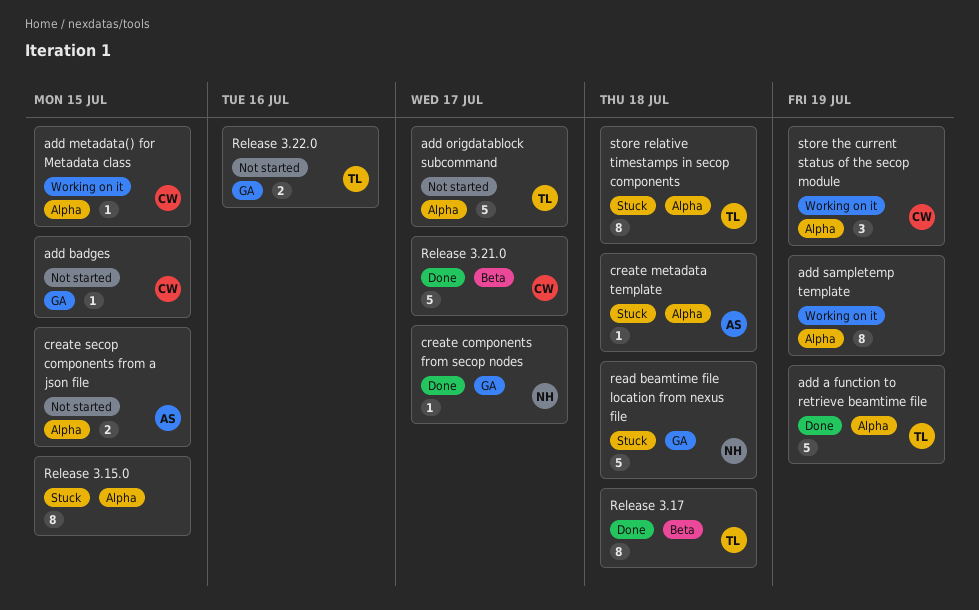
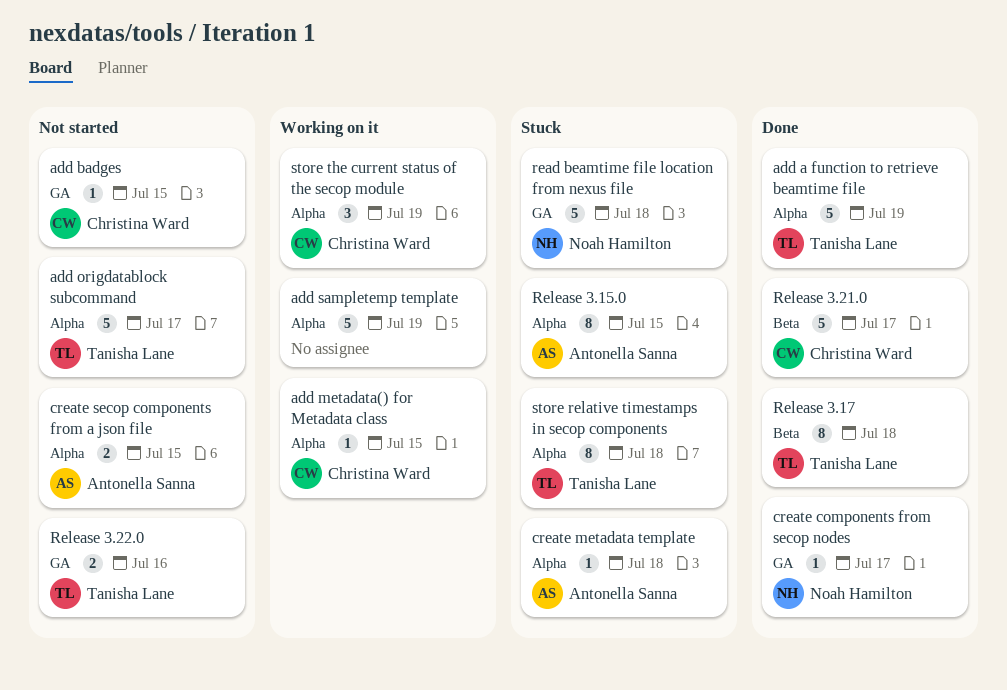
add sampletemp template, estimate: 8 -> 5
Release 3.15.0, owner: none -> Antonella Sanna

